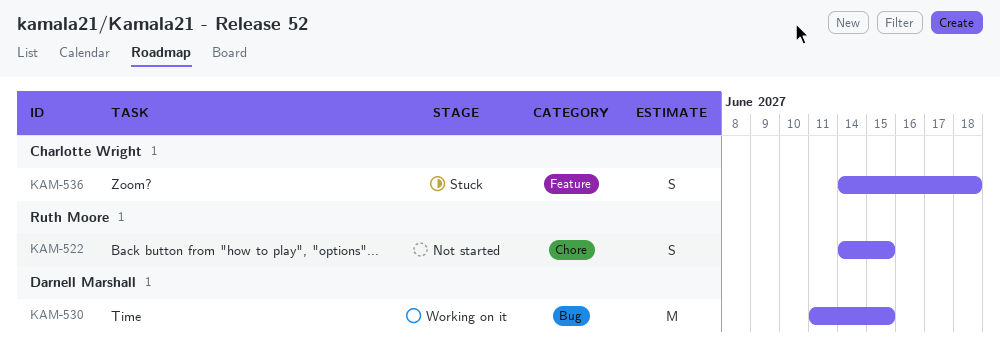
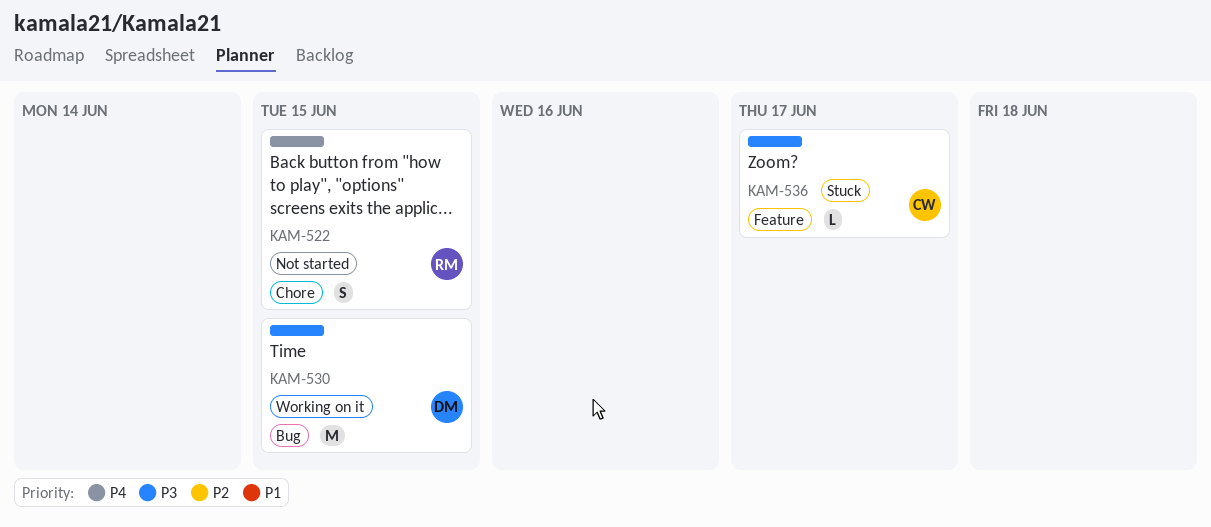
KAM-536, estimate: S -> L
KAM-536, due: Jun 18 -> Jun 17

